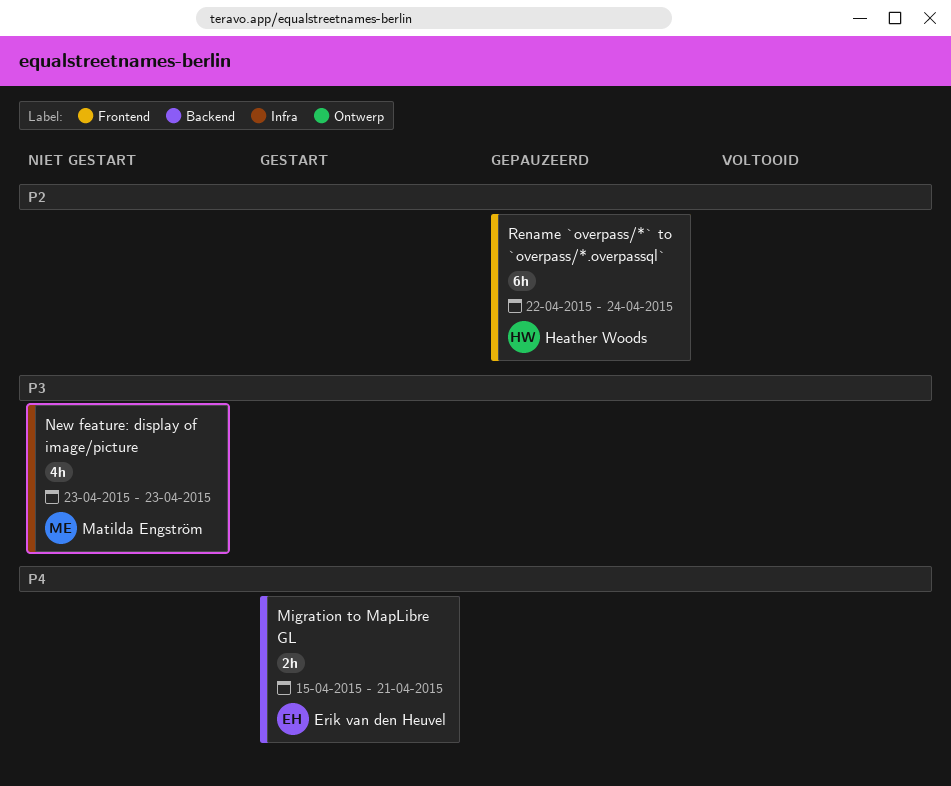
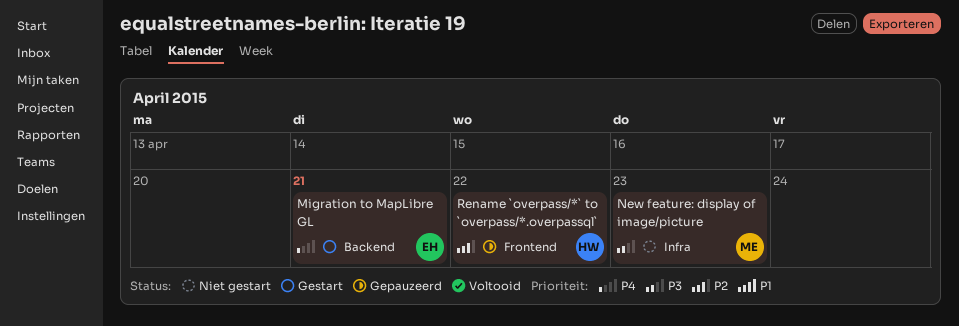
Rename `overpass/*` to `overpass/*.overpassql`, due: Apr 24 -> Apr 22

